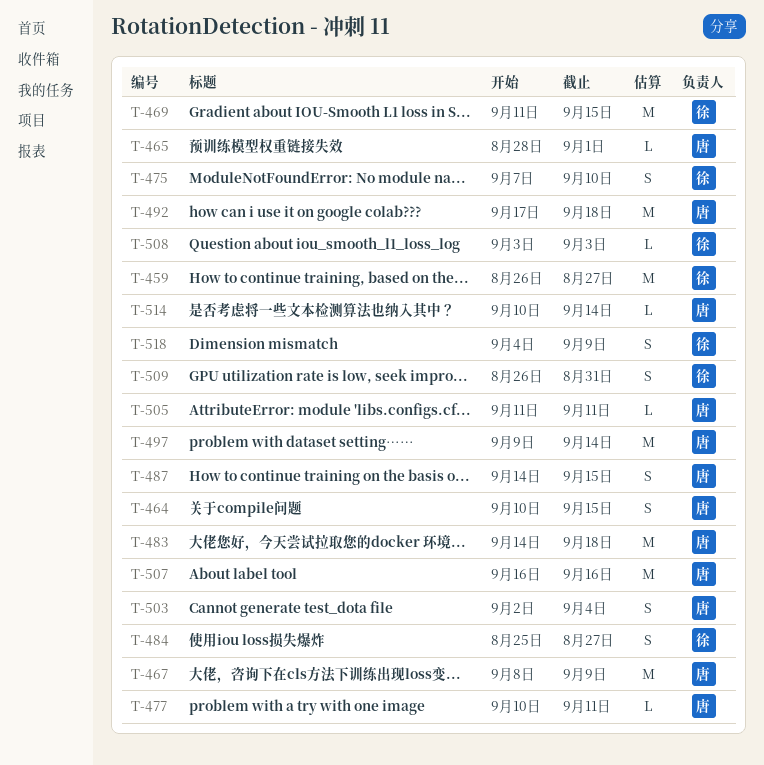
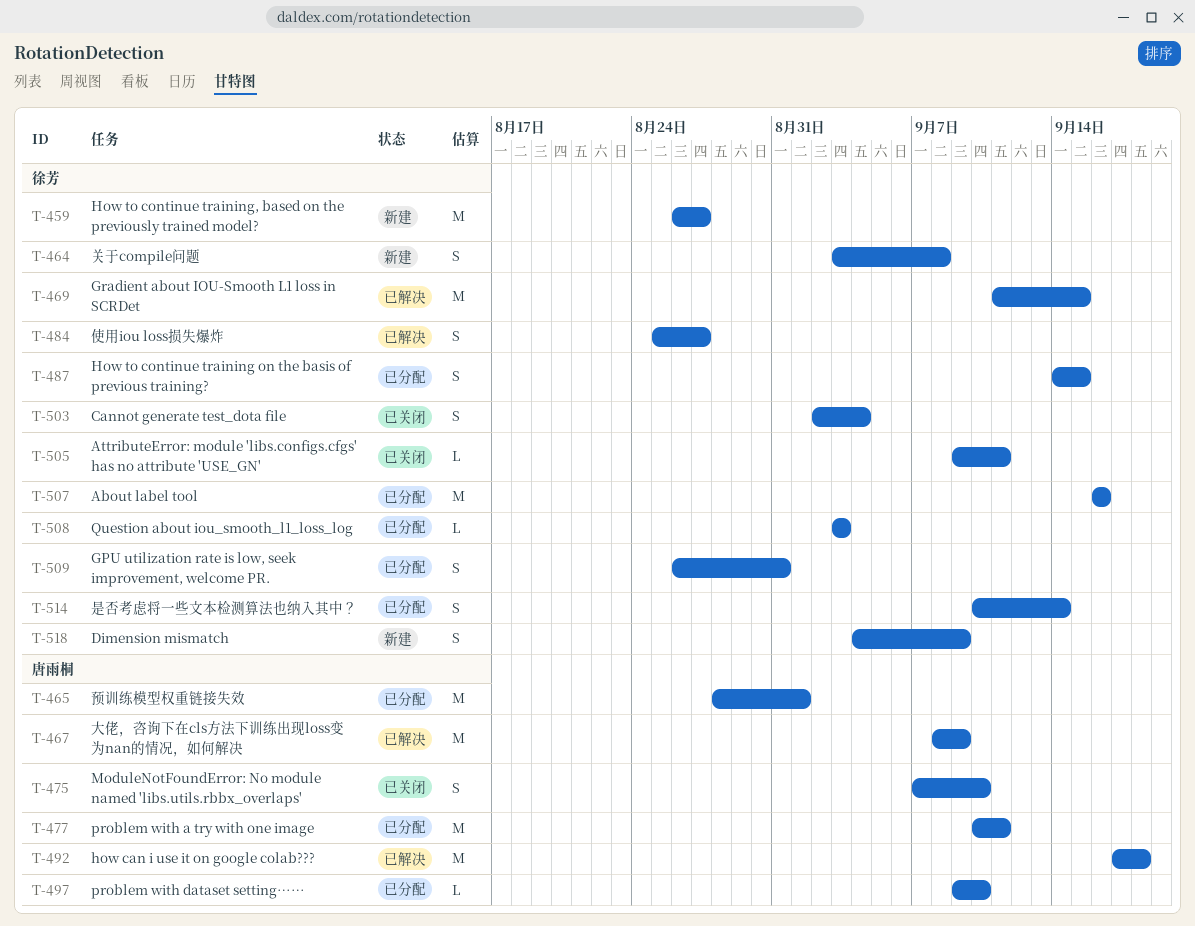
T-464, owner: 唐雨桐 -> 徐芳
T-464, start: Sep 10 -> Sep 3
T-464, due: Sep 15 -> Sep 8
T-465, estimate: L -> M
T-475, owner: 徐芳 -> 唐雨桐
T-477, estimate: L -> M
T-483: present -> none
T-487, owner: 唐雨桐 -> 徐芳
T-497, estimate: M -> L
T-497, due: Sep 14 -> Sep 10
T-503, owner: 唐雨桐 -> 徐芳
T-505, owner: 唐雨桐 -> 徐芳
T-505, start: Sep 11 -> Sep 9
T-507, owner: 唐雨桐 -> 徐芳
T-514, owner: 唐雨桐 -> 徐芳
T-514, estimate: L -> S

